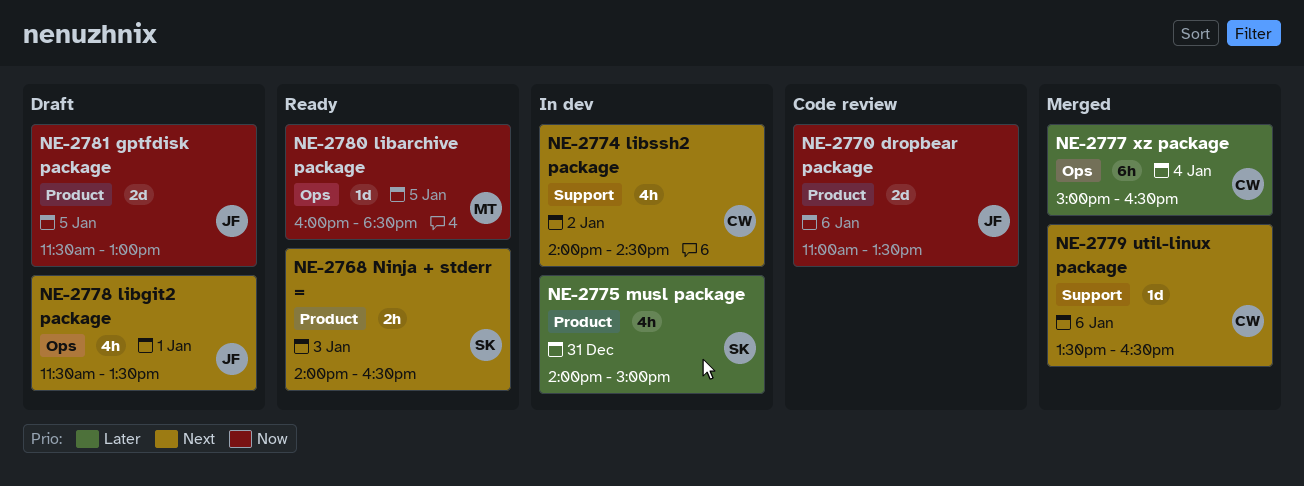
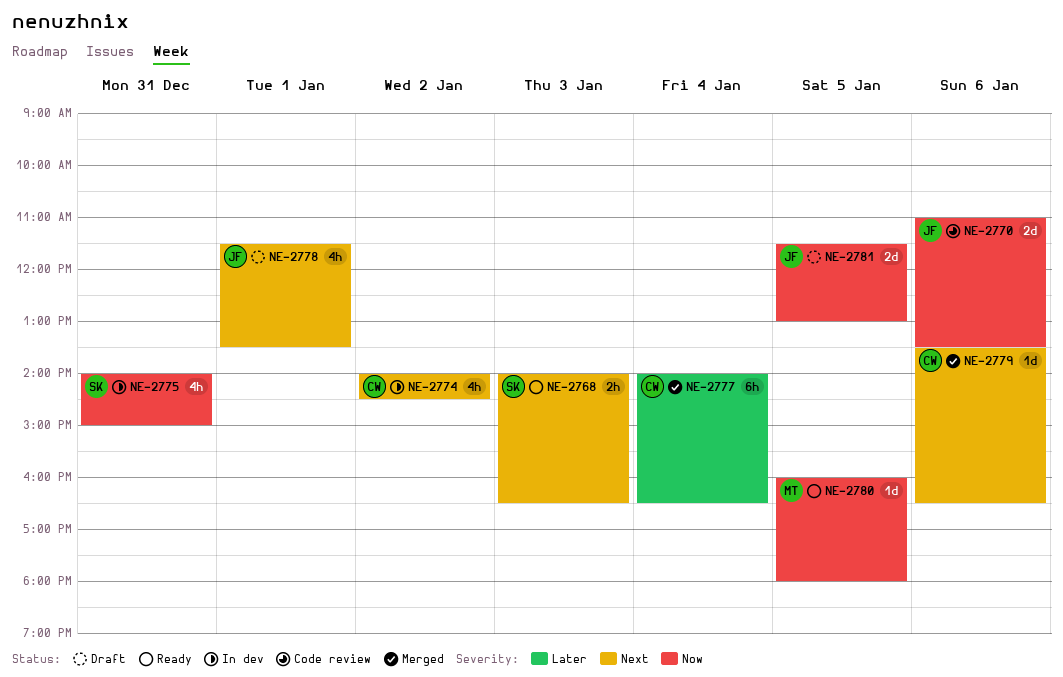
NE-2775, priority: Later -> Now
NE-2777, begins: 15:00 -> 14:00
NE-2780, ends: 18:30 -> 18:00

